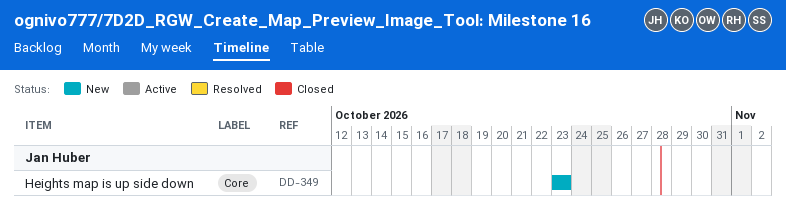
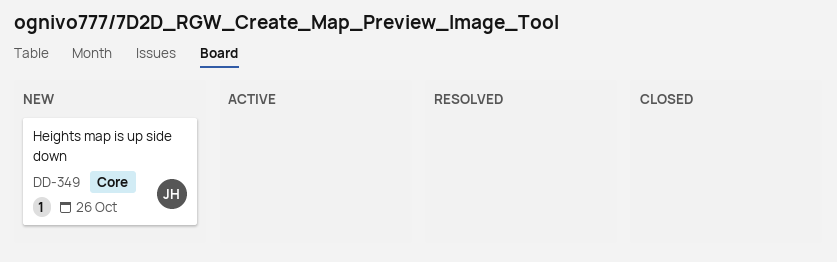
DD-349, due: Oct 23 -> Oct 26

